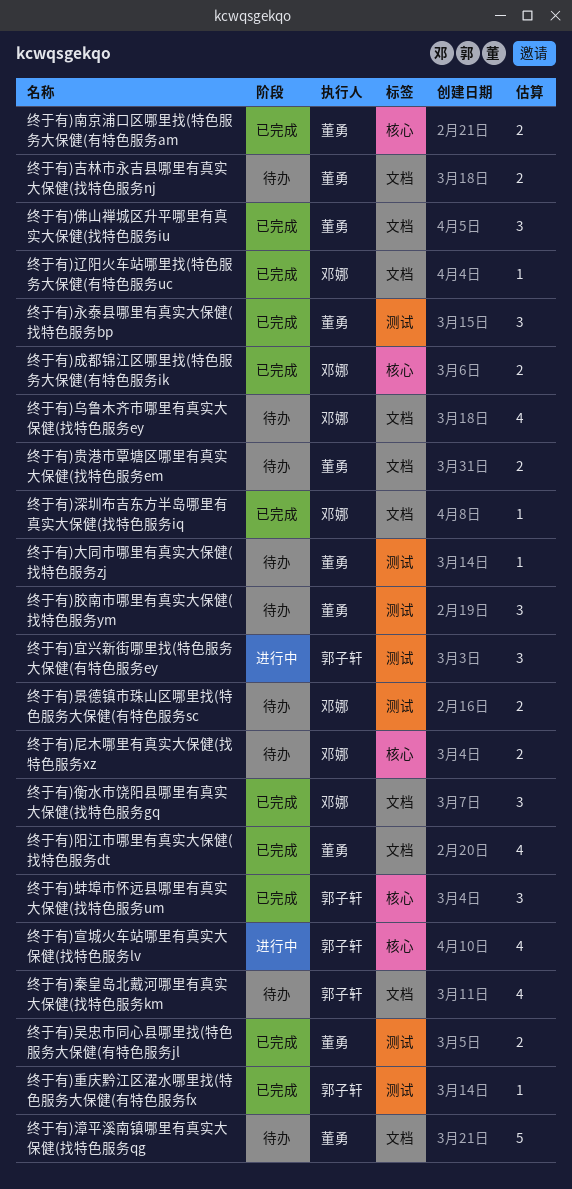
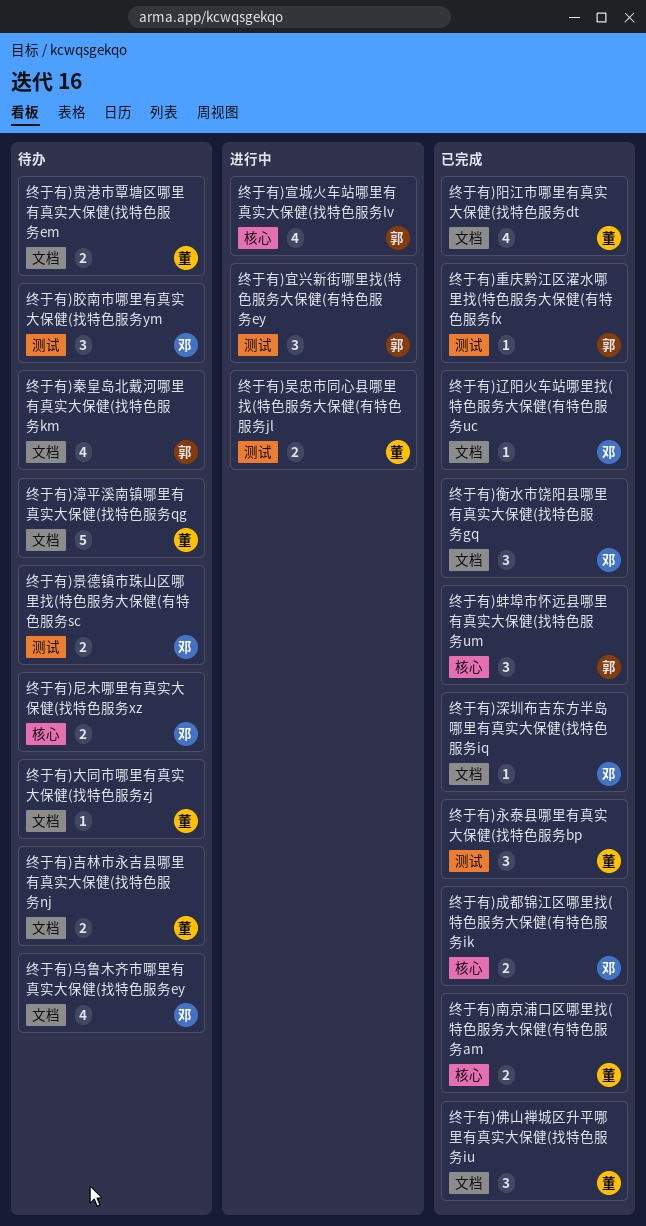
终于有)吴忠市同心县哪里找(特色服务大保健(有特色服务jl, status: 已完成 -> 进行中
终于有)大同市哪里有真实大保健(找特色服务zj, label: 测试 -> 文档
终于有)胶南市哪里有真实大保健(找特色服务ym, owner: 董勇 -> 邓娜

